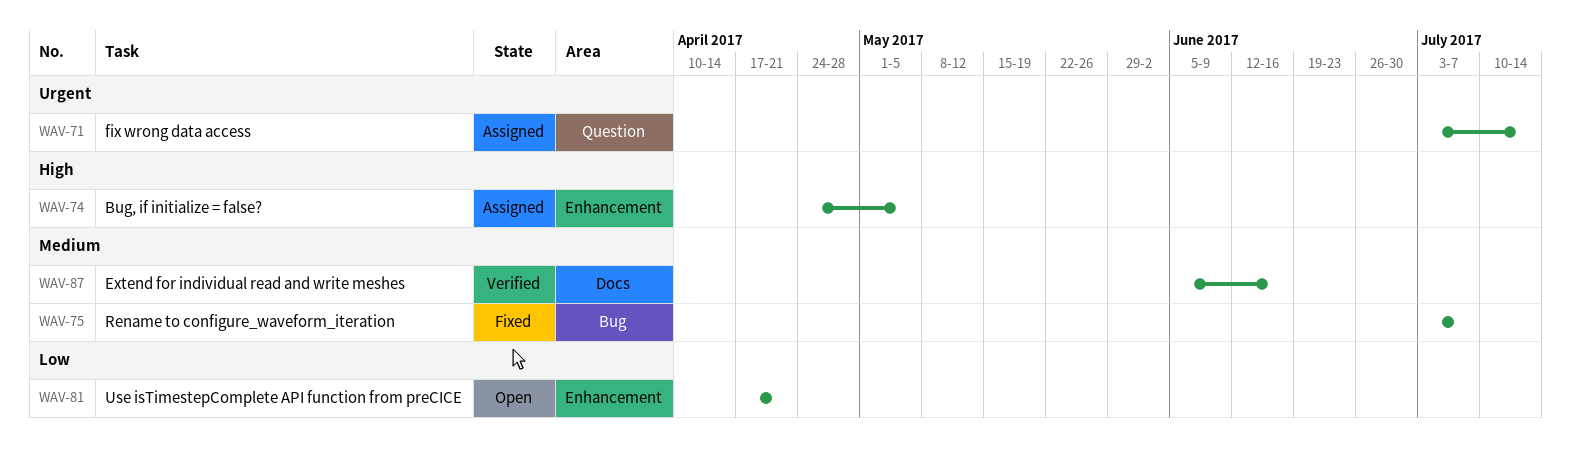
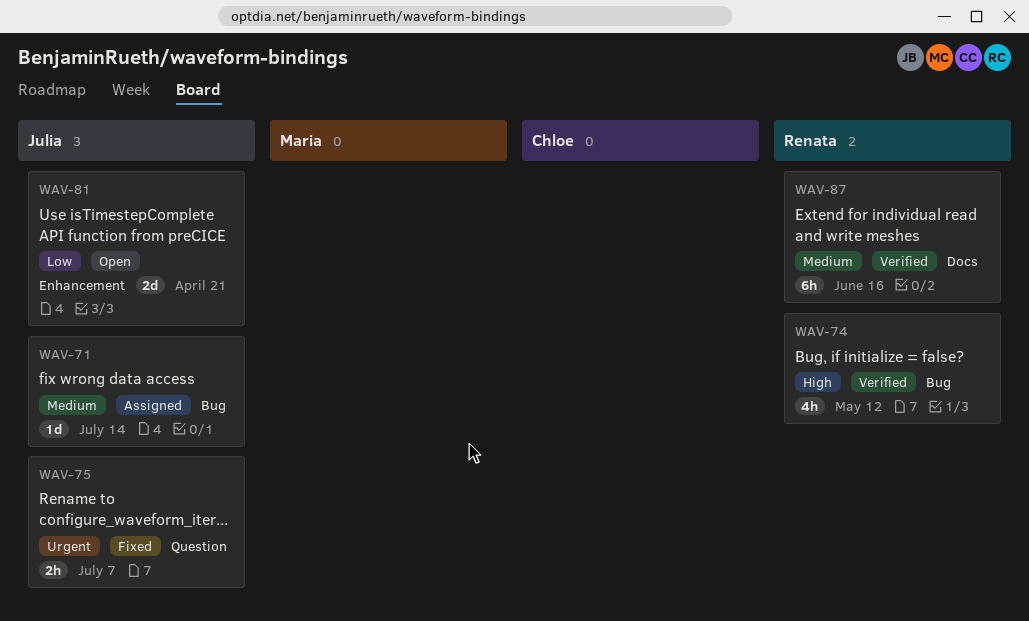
WAV-71, priority: Urgent -> Medium
WAV-71, label: Question -> Bug
WAV-74, status: Assigned -> Verified
WAV-74, label: Enhancement -> Bug
WAV-74, due: May 5 -> May 12
WAV-75, priority: Medium -> Urgent
WAV-75, label: Bug -> Question

